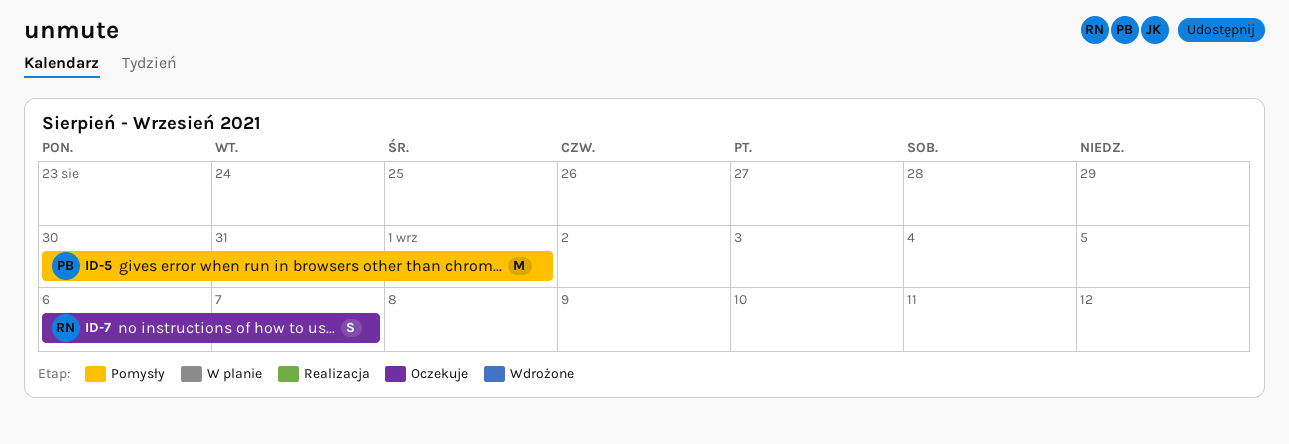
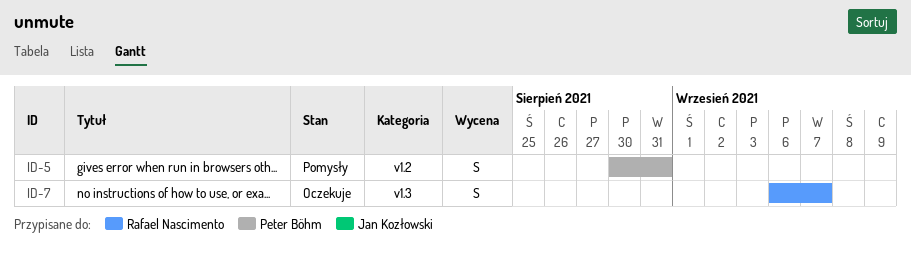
ID-5, estimate: M -> S
ID-5, due: Sep 1 -> Aug 31

